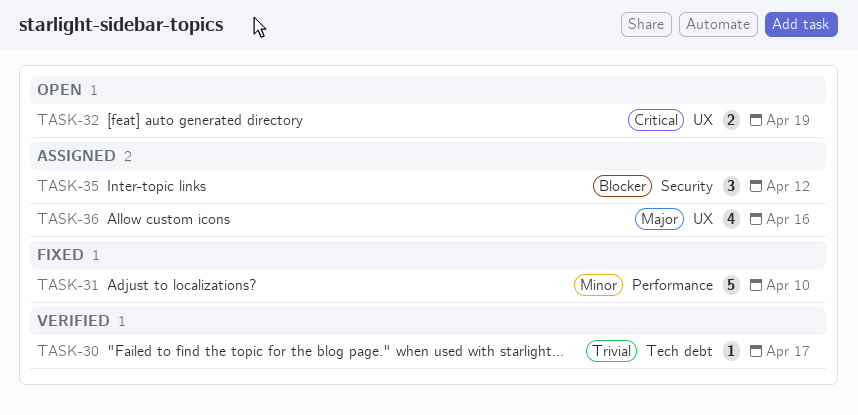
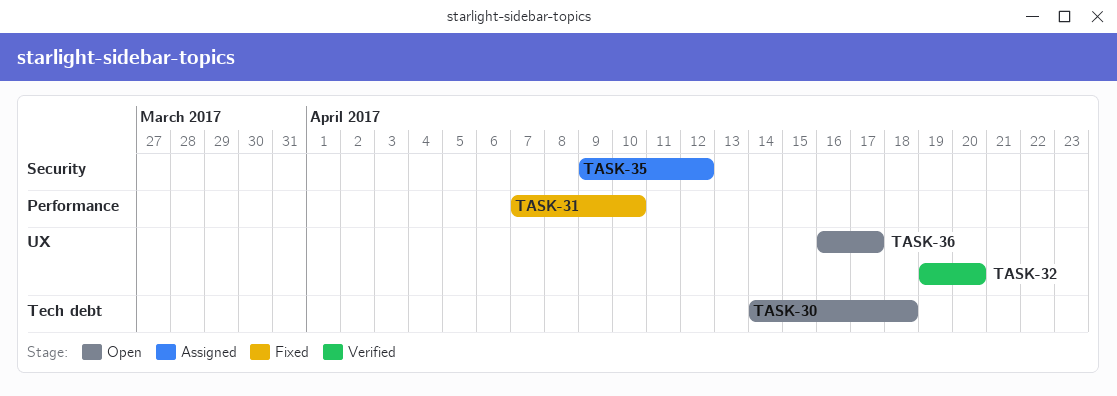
TASK-30, status: Verified -> Open
TASK-30, due: Apr 17 -> Apr 18
TASK-32, status: Open -> Verified
TASK-32, due: Apr 19 -> Apr 20
TASK-36, status: Assigned -> Open
TASK-36, due: Apr 16 -> Apr 17

